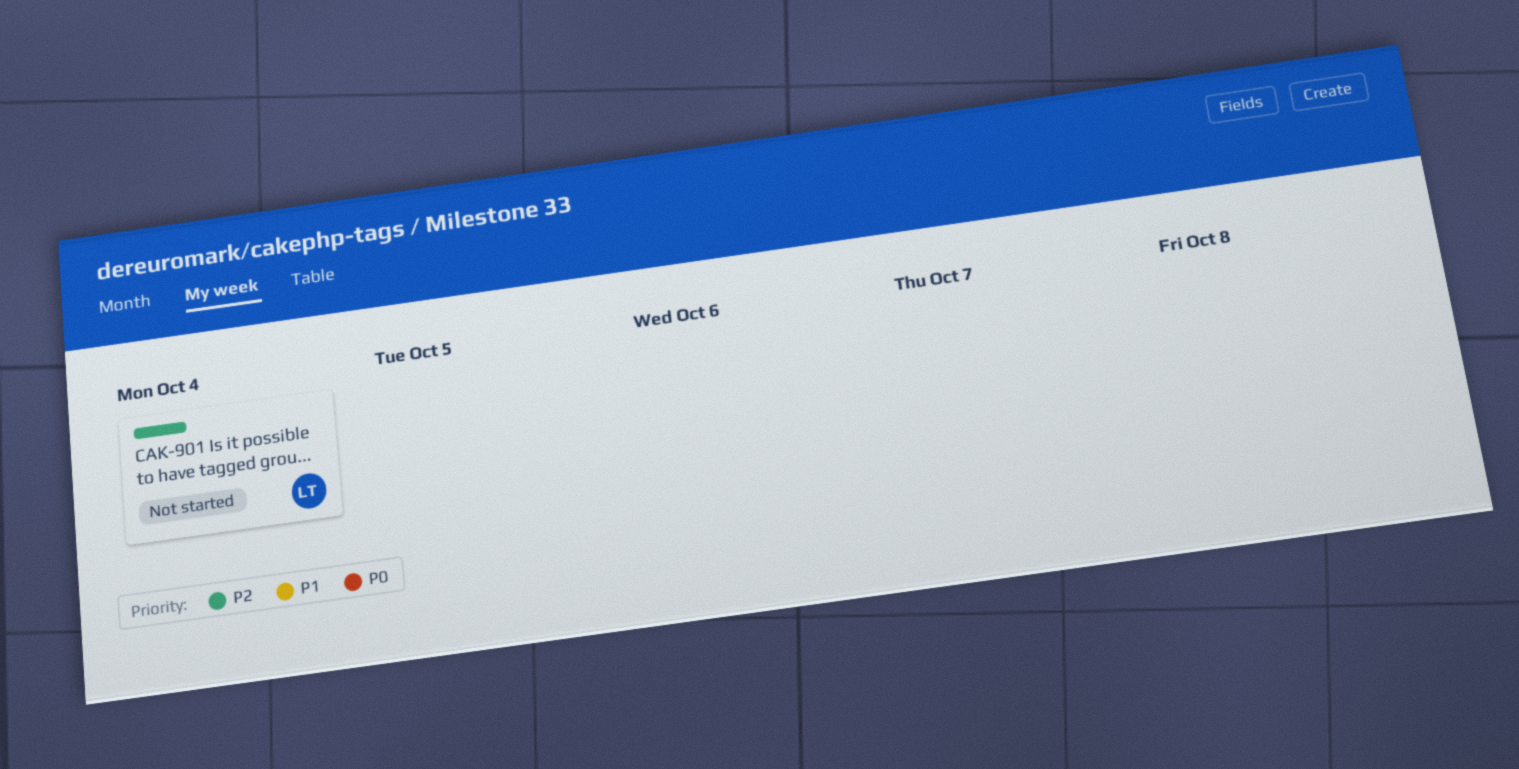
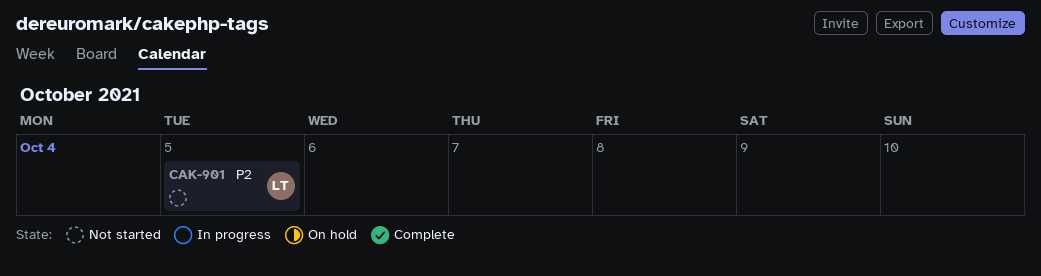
CAK-901, due: Oct 4 -> Oct 5

